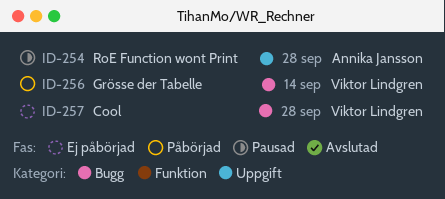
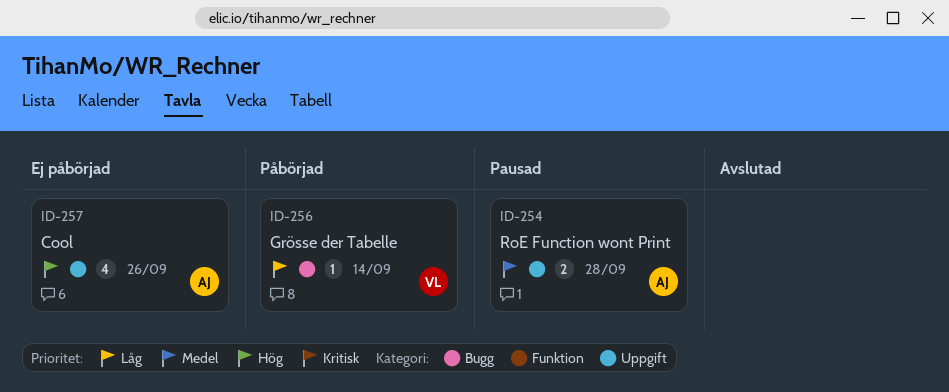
ID-257, owner: Viktor Lindgren -> Annika Jansson
ID-257, label: Bugg -> Uppgift
ID-257, due: Sep 28 -> Sep 26

